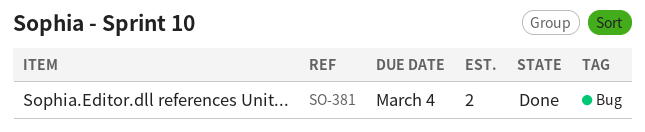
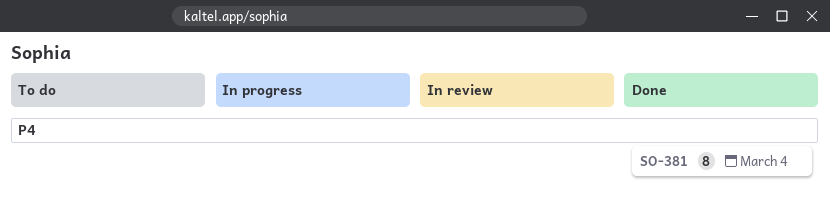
SO-381, estimate: 2 -> 8

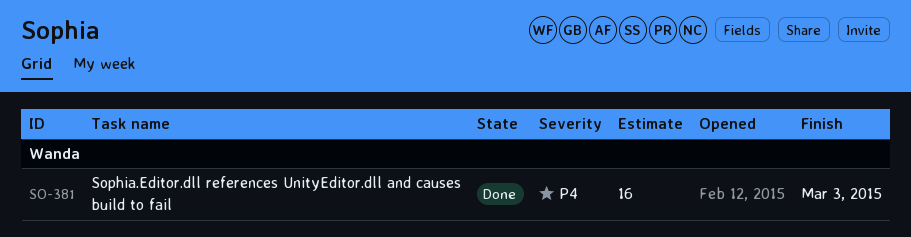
SO-381, estimate: 8 -> 16
SO-381, due: Mar 4 -> Mar 3

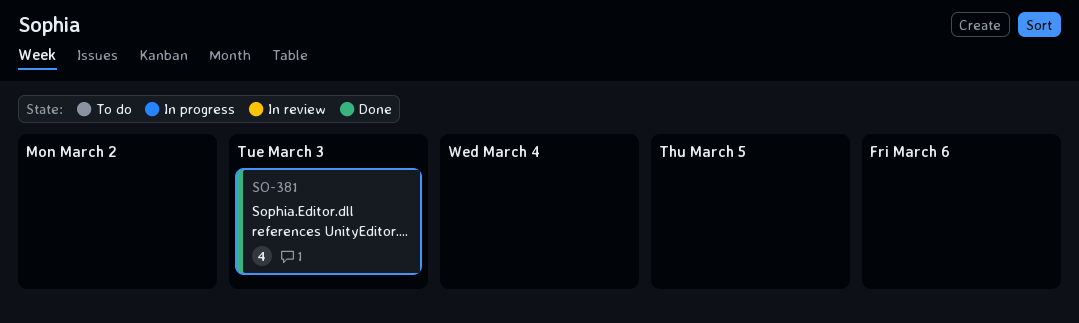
SO-381, estimate: 16 -> 4

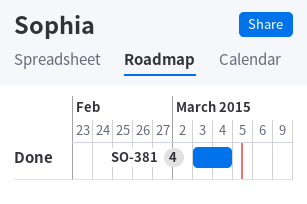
SO-381, due: Mar 3 -> Mar 4

